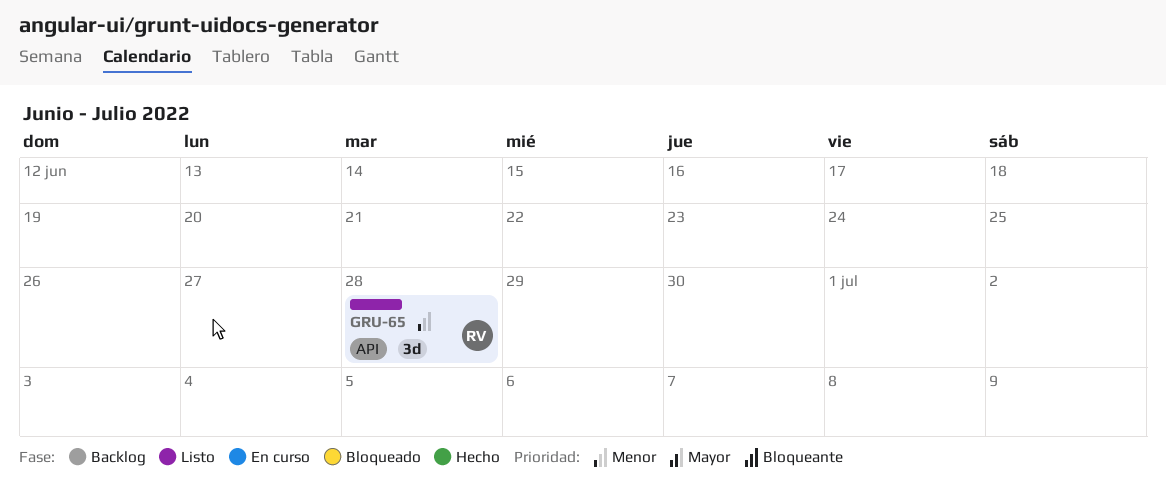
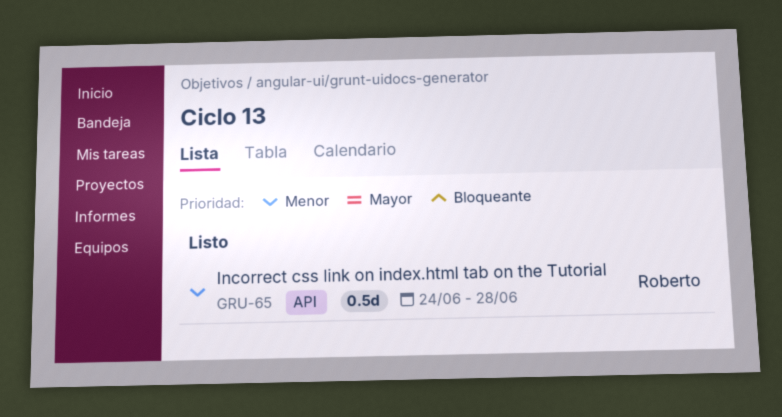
GRU-65, estimate: 3d -> 0.5d

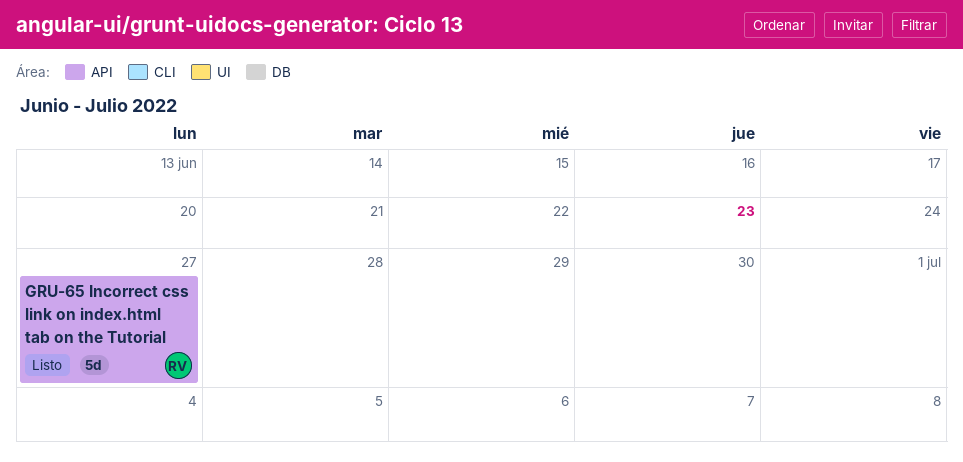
GRU-65, estimate: 0.5d -> 5d
GRU-65, due: Jun 28 -> Jun 27

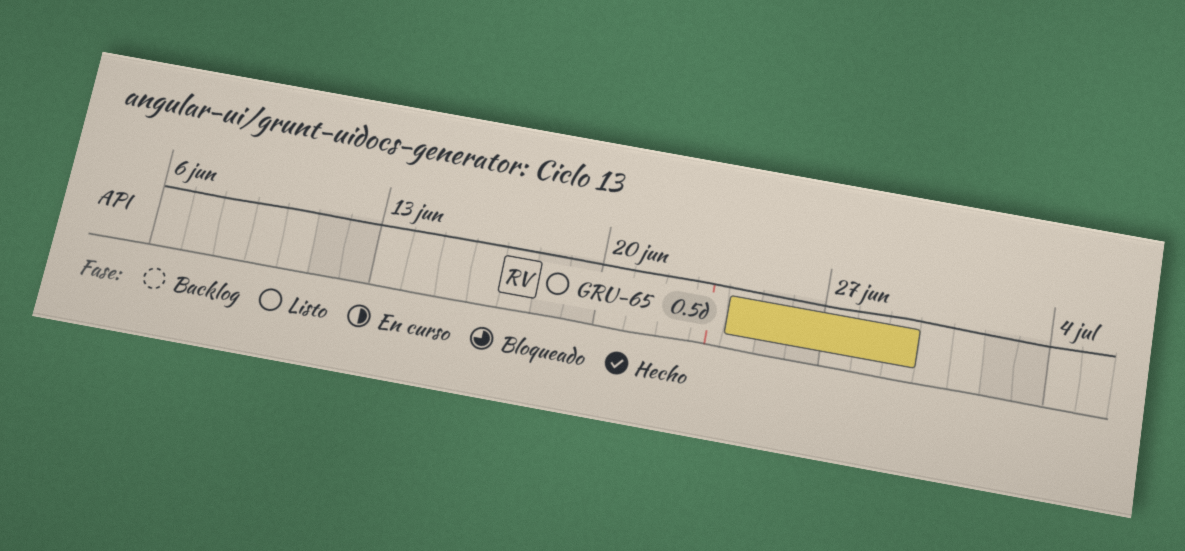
GRU-65, estimate: 5d -> 0.5d
GRU-65, due: Jun 27 -> Jun 29

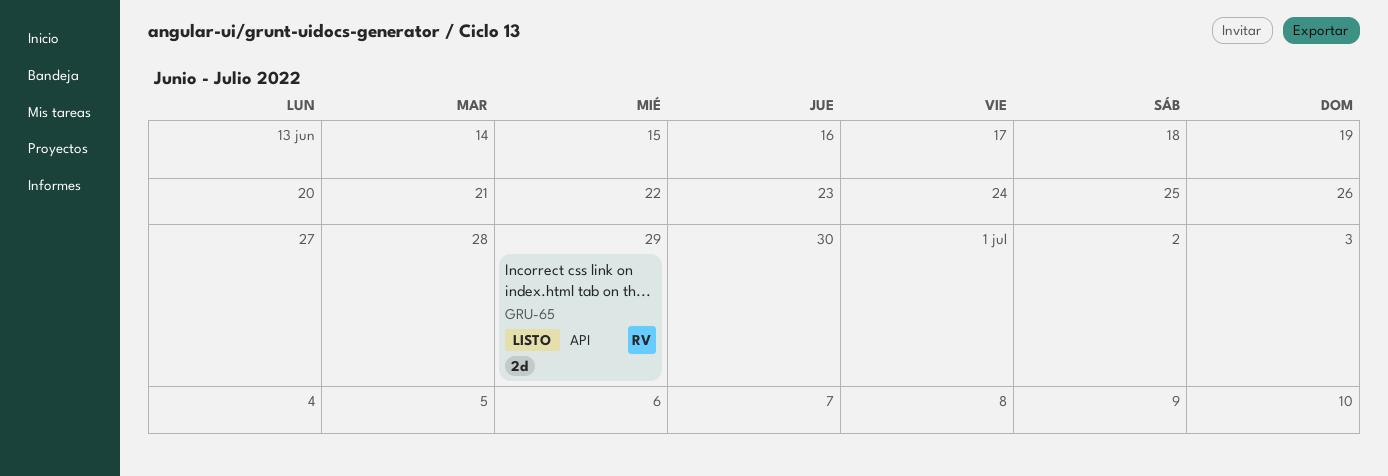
GRU-65, estimate: 0.5d -> 2d

